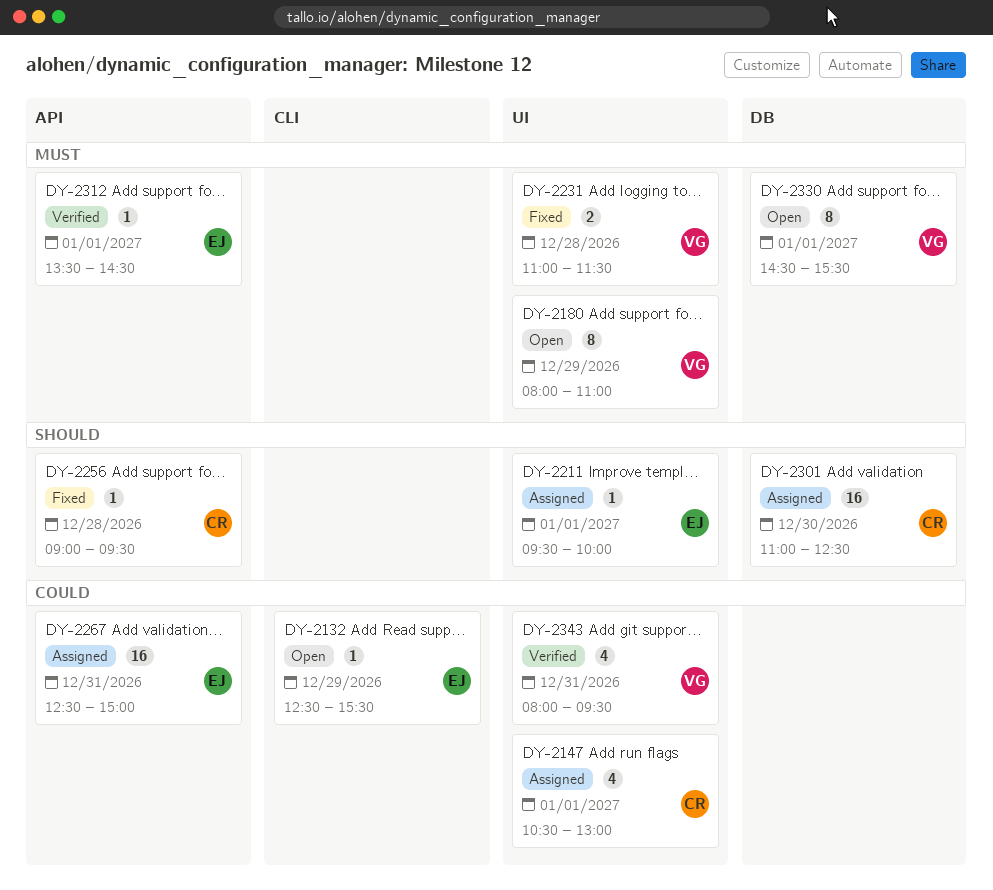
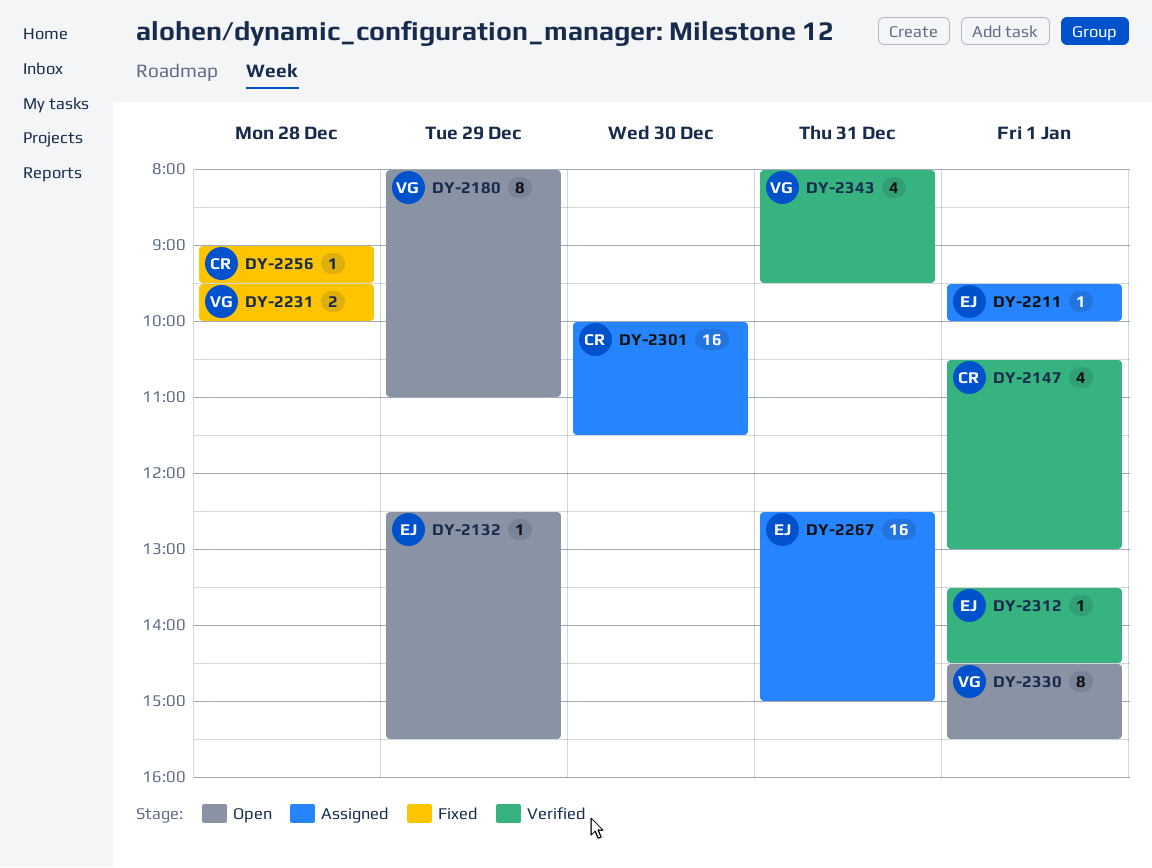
DY-2147, status: Assigned -> Verified
DY-2231, begins: 11:00 -> 09:30
DY-2231, ends: 11:30 -> 10:00
DY-2301, begins: 11:00 -> 10:00
DY-2301, ends: 12:30 -> 11:30

